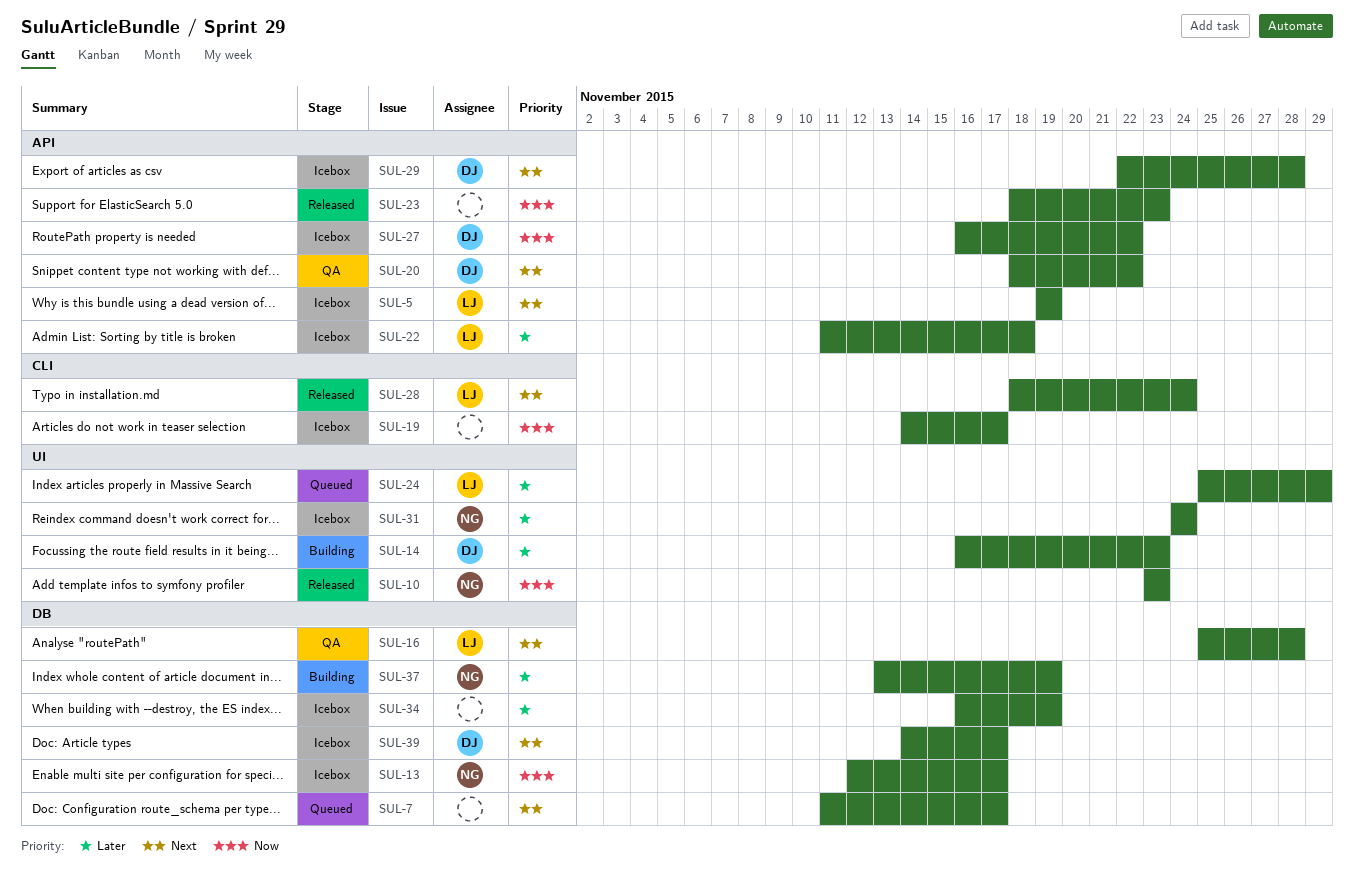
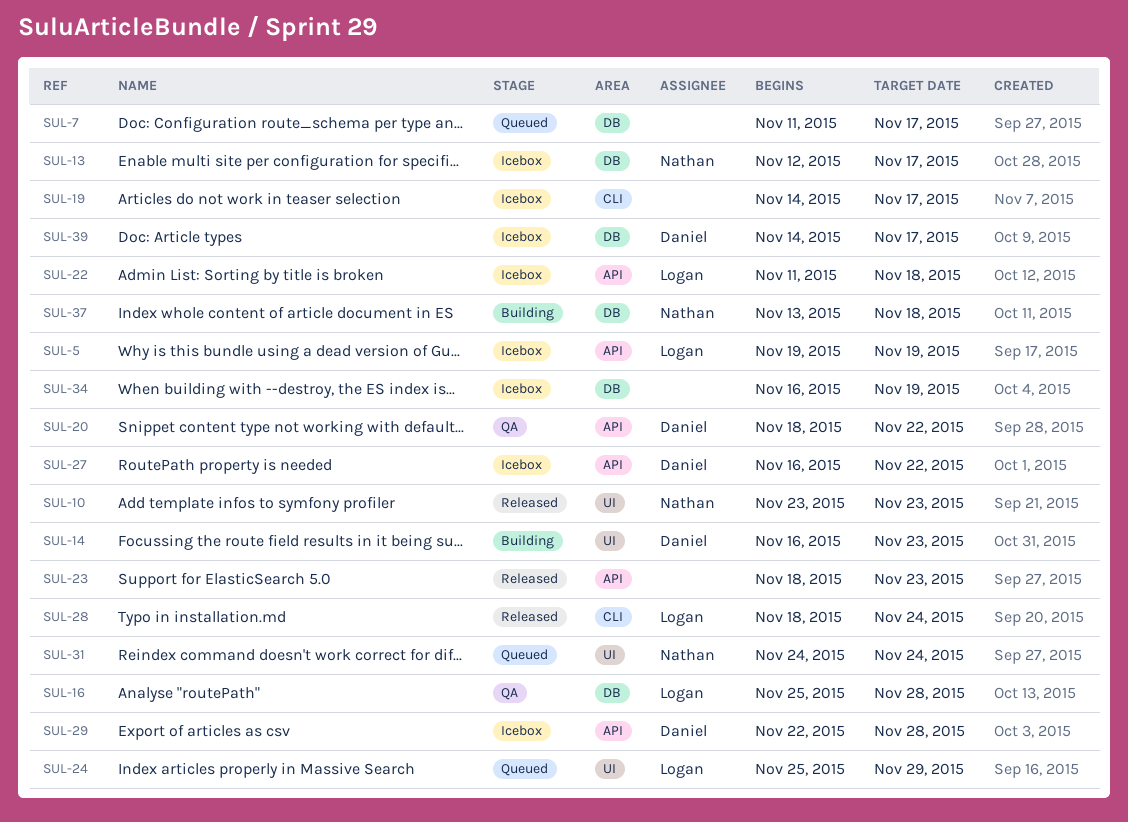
SUL-31, status: Icebox -> Queued
SUL-37, due: Nov 19 -> Nov 18

